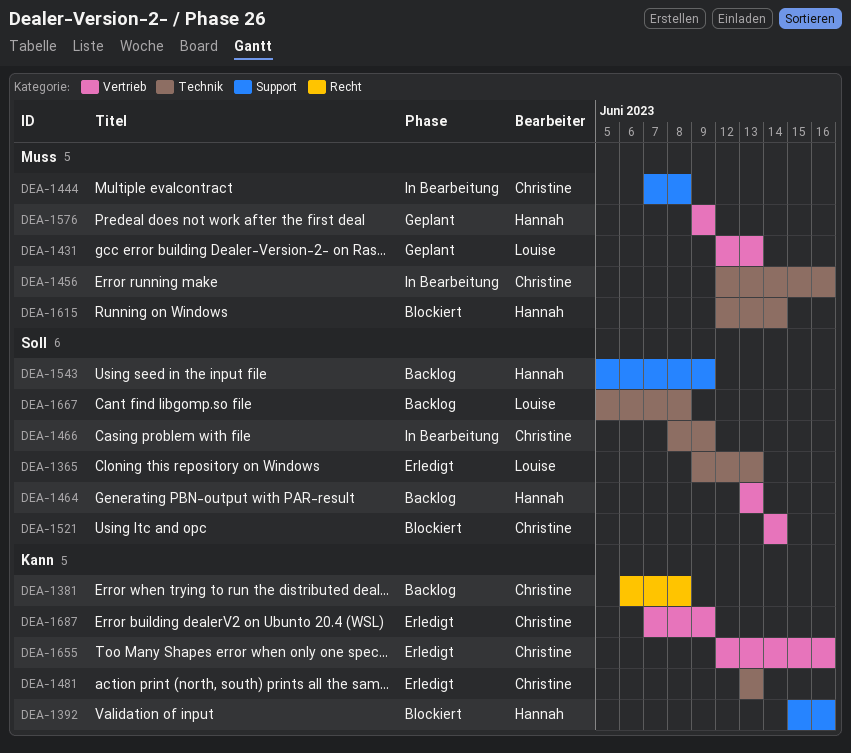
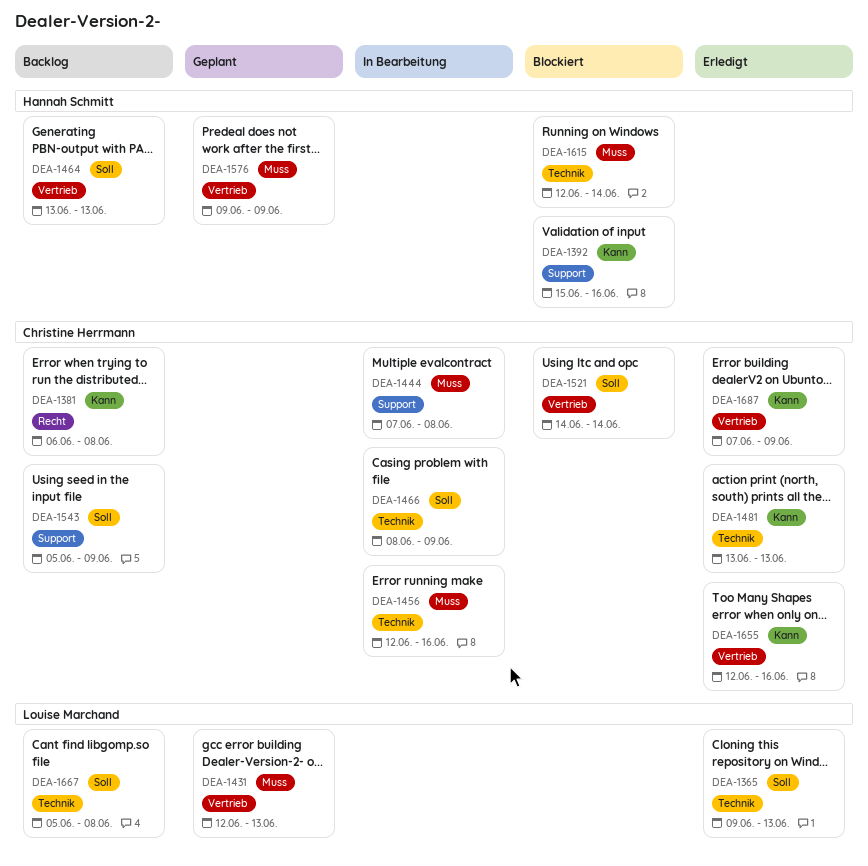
DEA-1543, owner: Hannah Schmitt -> Christine Herrmann

